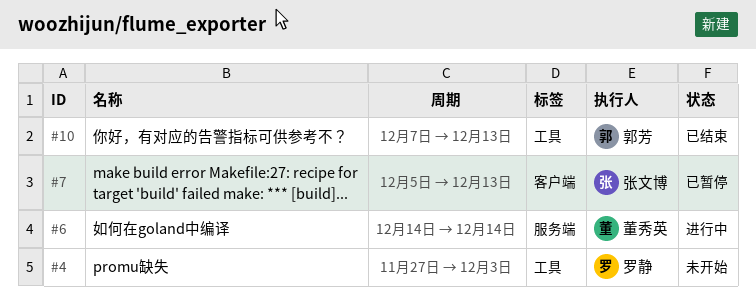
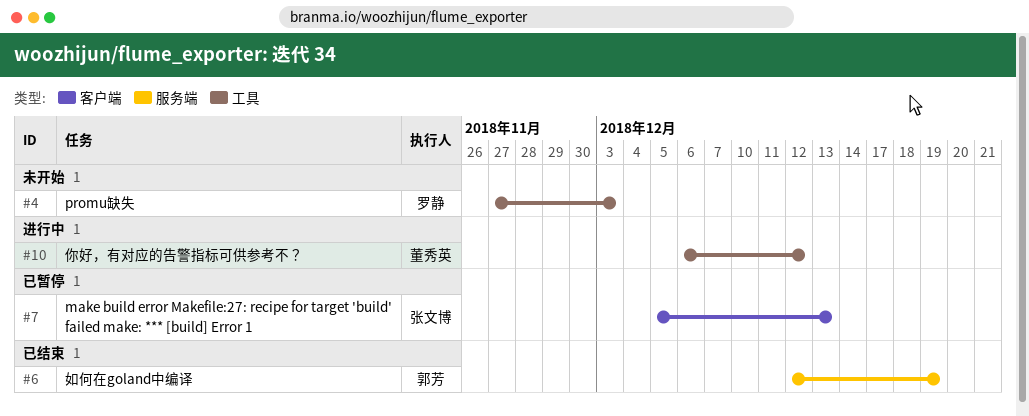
#6, status: 进行中 -> 已结束
#6, owner: 董秀英 -> 郭芳
#6, start: Dec 14 -> Dec 12
#6, due: Dec 14 -> Dec 19
#10, status: 已结束 -> 进行中
#10, owner: 郭芳 -> 董秀英
#10, start: Dec 7 -> Dec 6
#10, due: Dec 13 -> Dec 12

